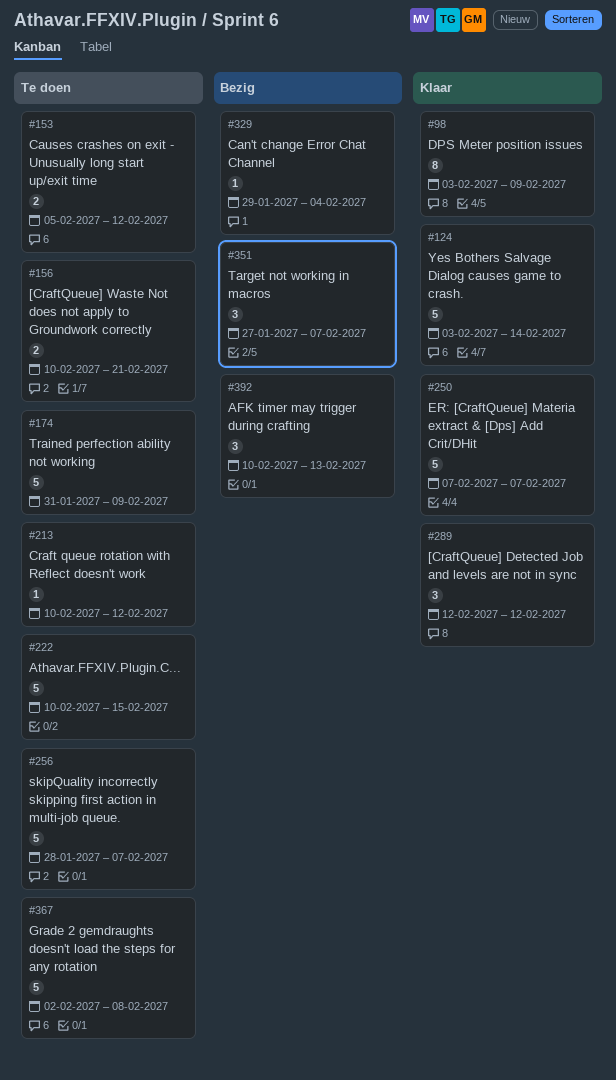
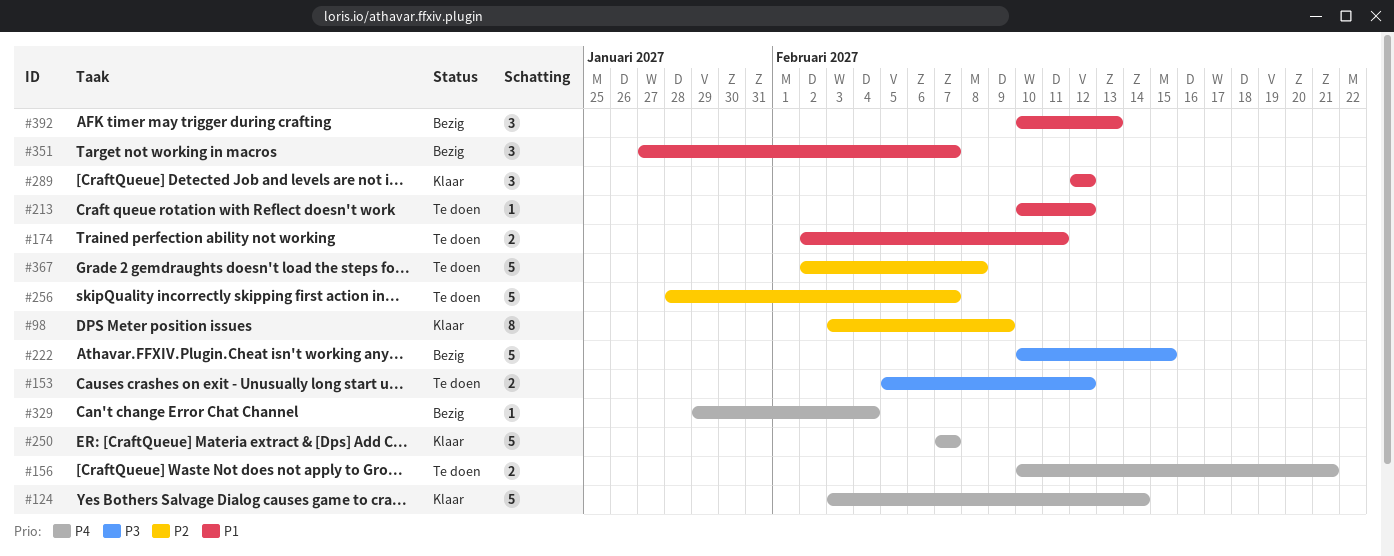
#174, estimate: 5 -> 2
#174, start: Jan 31 -> Feb 2
#174, due: Feb 9 -> Feb 11
#222, status: Te doen -> Bezig

